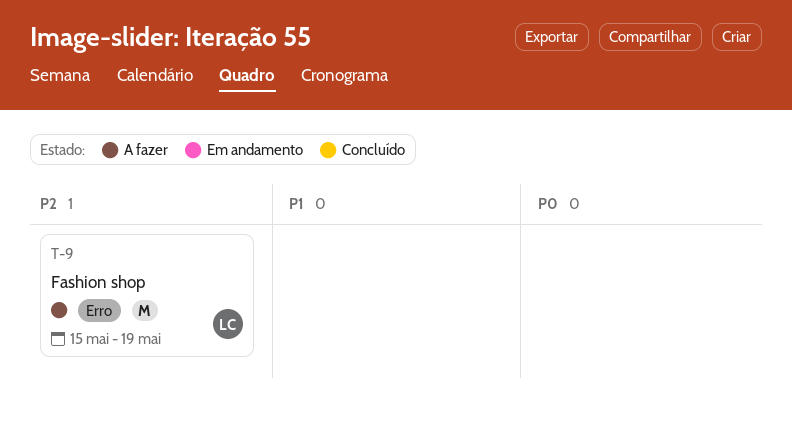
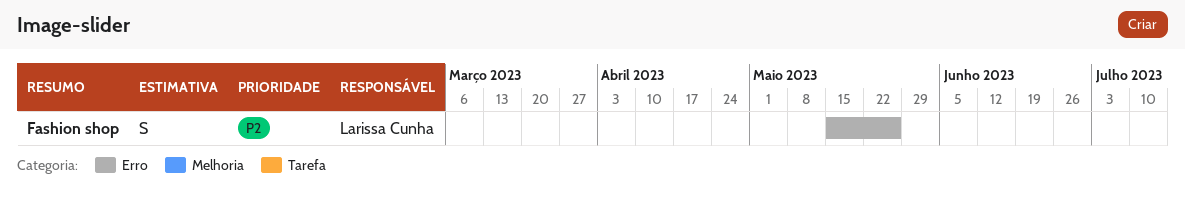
Fashion shop, estimate: M -> S
Fashion shop, due: May 19 -> May 26

